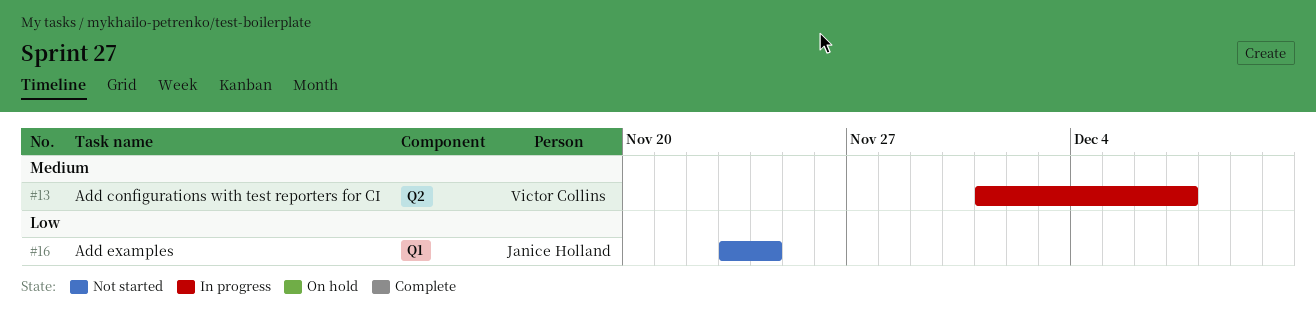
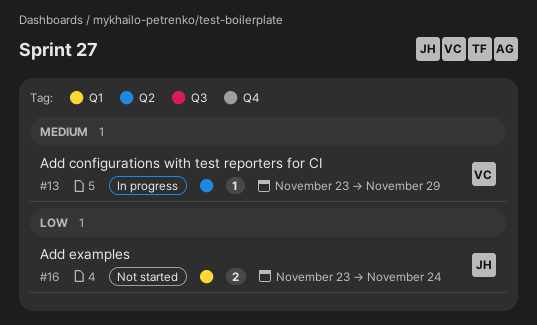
#13, start: Dec 1 -> Nov 23
#13, due: Dec 7 -> Nov 29

